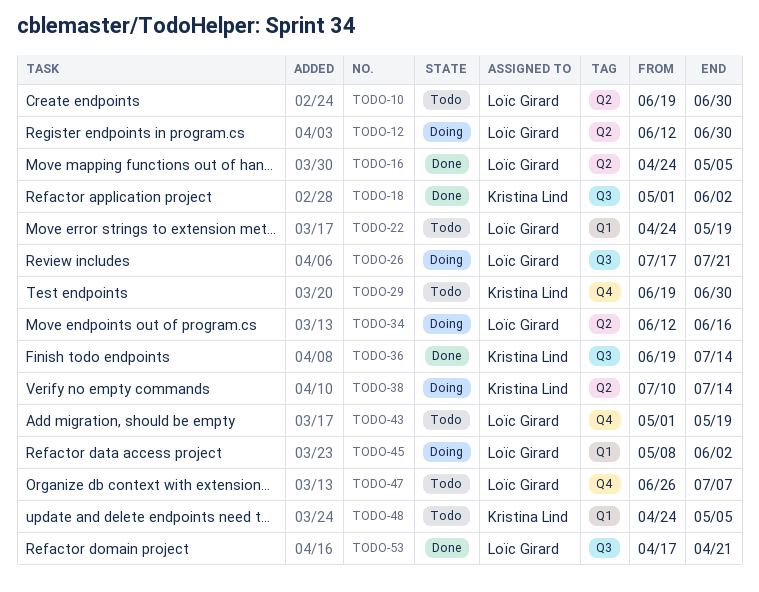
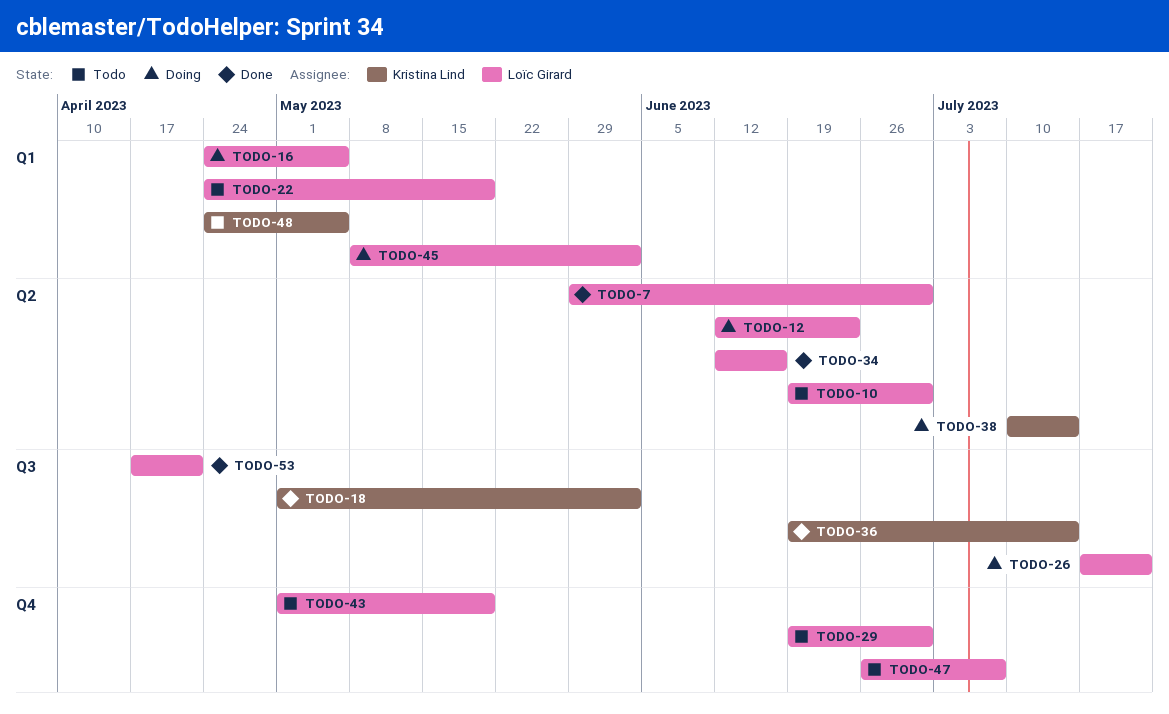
TODO-7: none -> present
TODO-12, due: Jun 30 -> Jun 23
TODO-16, status: Done -> Doing
TODO-16, label: Q2 -> Q1
TODO-29, owner: Kristina Lind -> Loïc Girard
TODO-34, status: Doing -> Done

